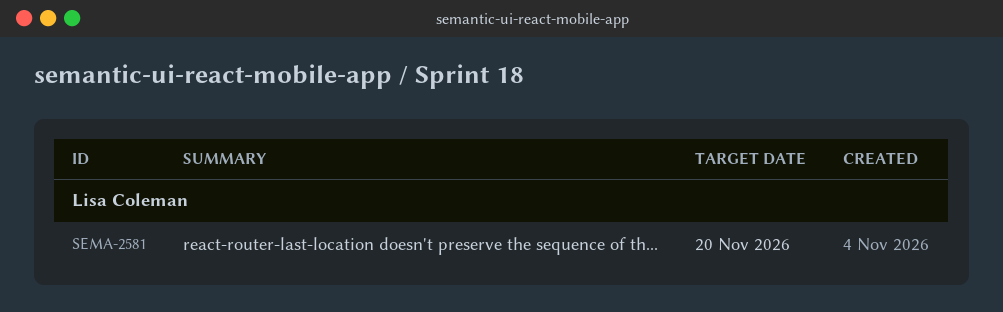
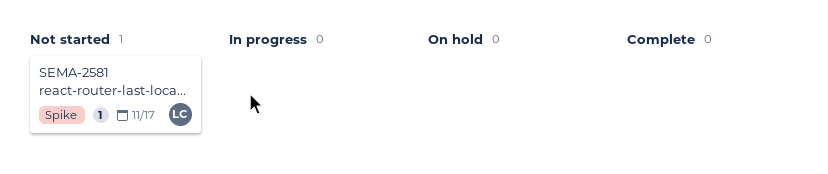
SEMA-2581, due: Nov 20 -> Nov 17

